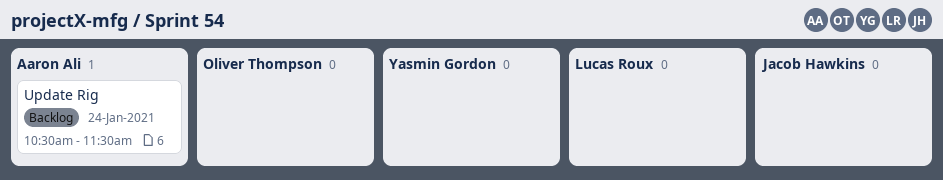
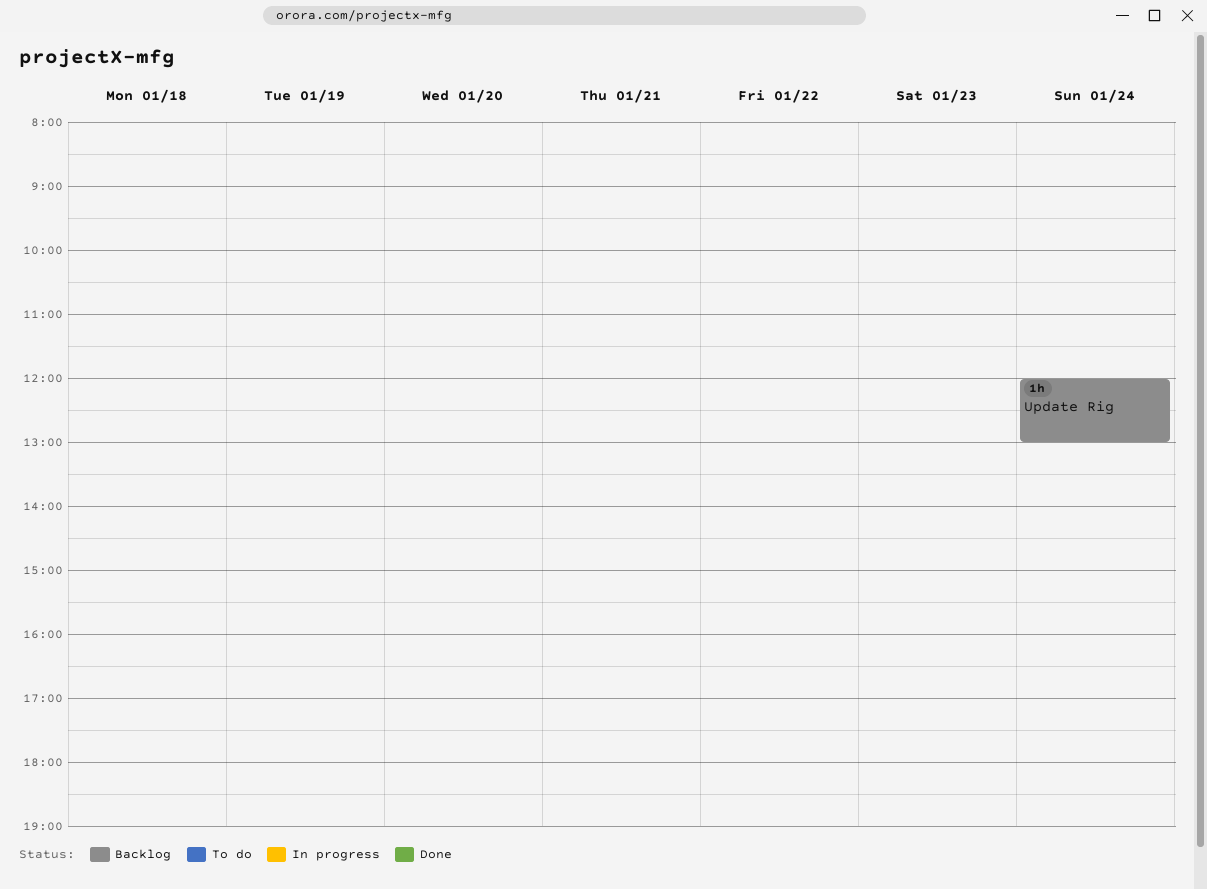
Update Rig, begins: 10:30 -> 12:00
Update Rig, ends: 11:30 -> 13:00

